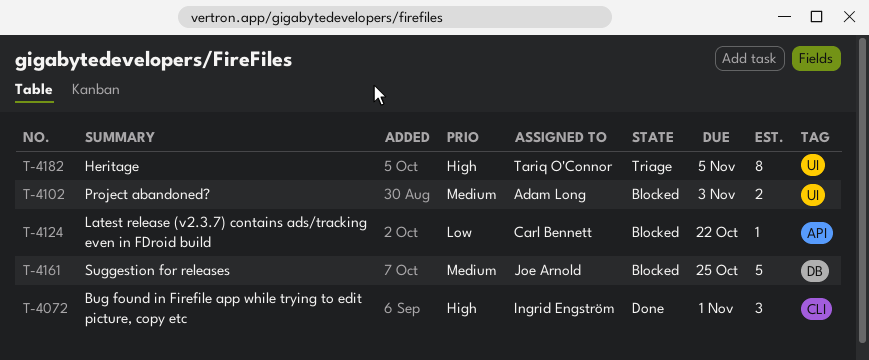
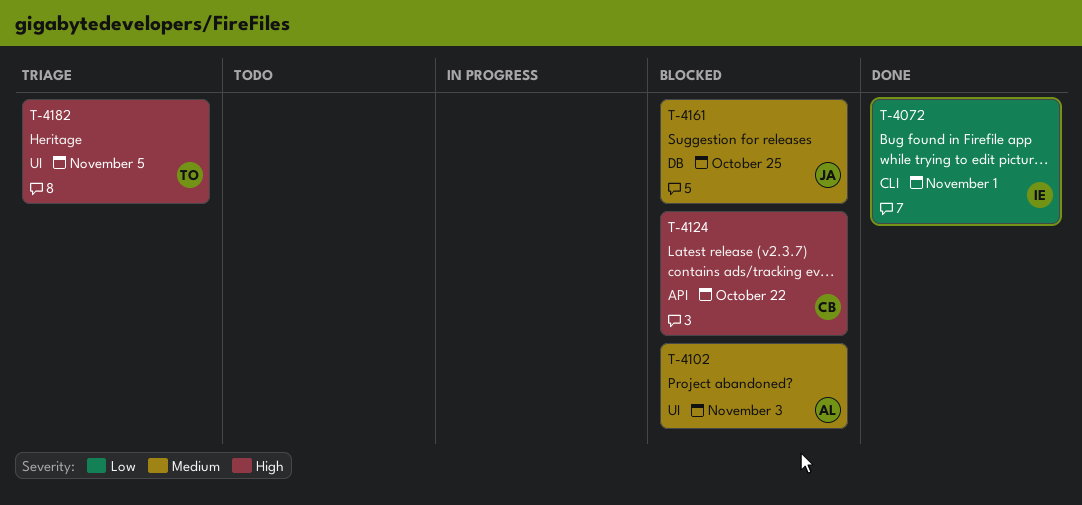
T-4072, priority: High -> Low
T-4124, priority: Low -> High

